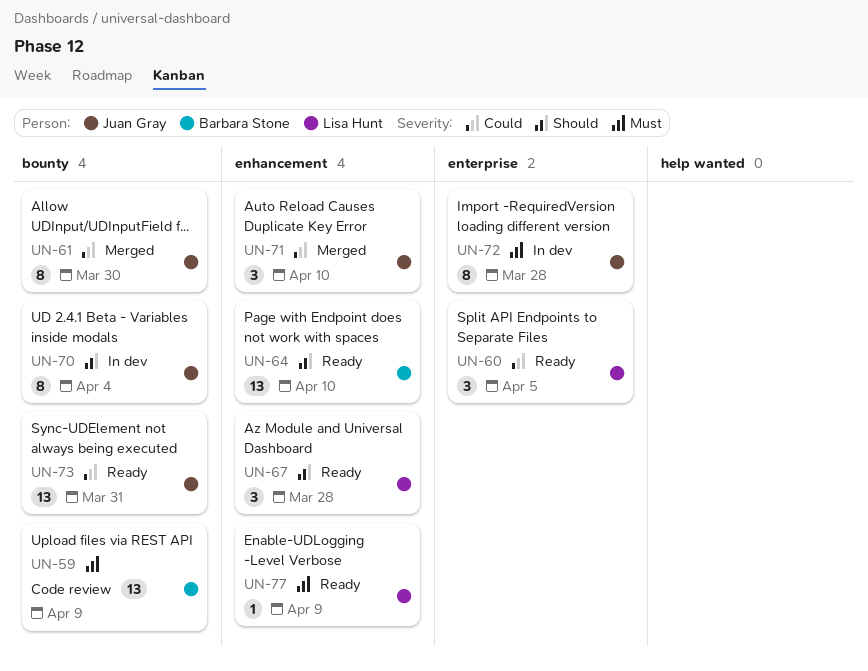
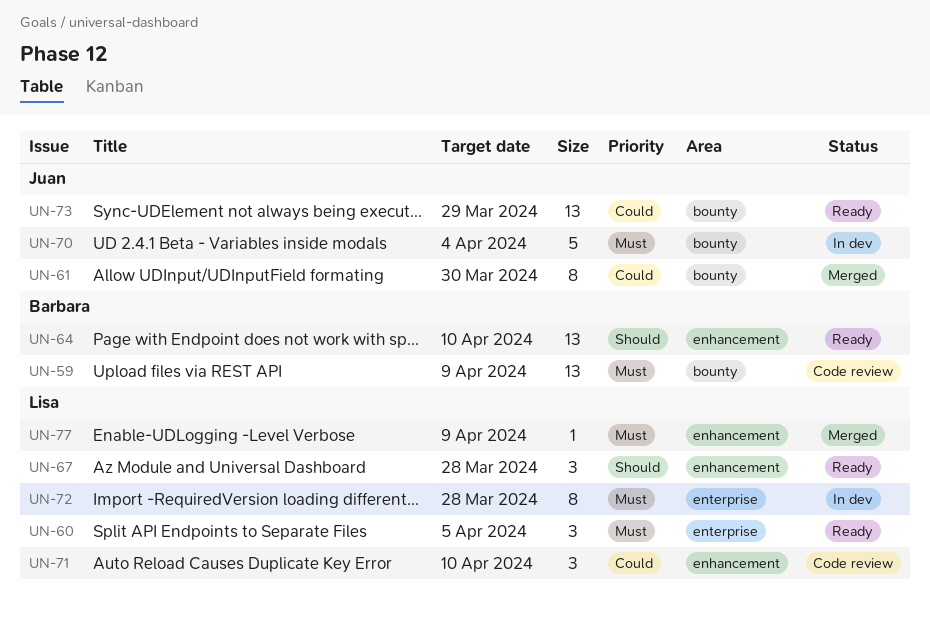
UN-60, priority: Could -> Must
UN-70, priority: Should -> Must
UN-70, estimate: 8 -> 5
UN-71, status: Merged -> Code review
UN-71, owner: Juan Gray -> Lisa Hunt
UN-72, owner: Juan Gray -> Lisa Hunt
UN-73, due: Mar 31 -> Mar 29
UN-77, status: Ready -> Merged

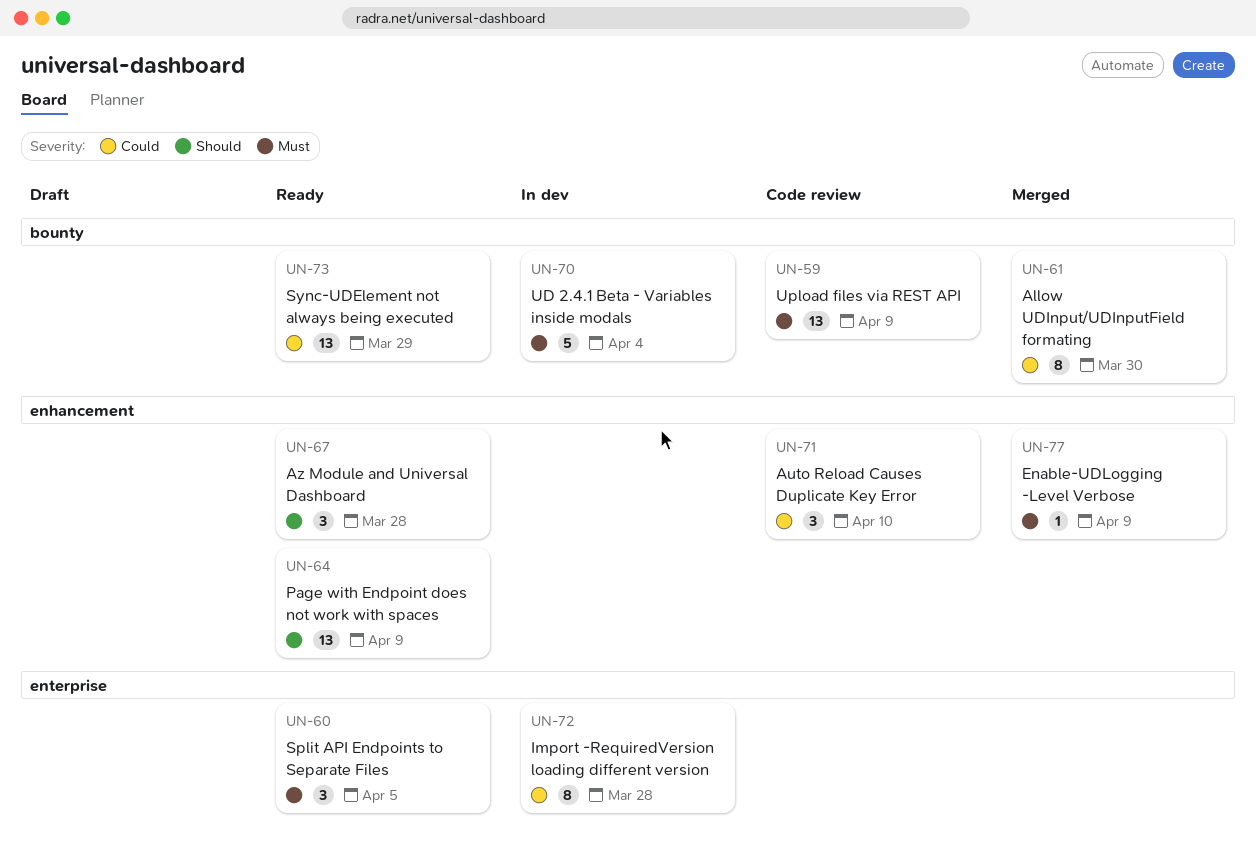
UN-64, due: Apr 10 -> Apr 9
UN-72, priority: Must -> Could

